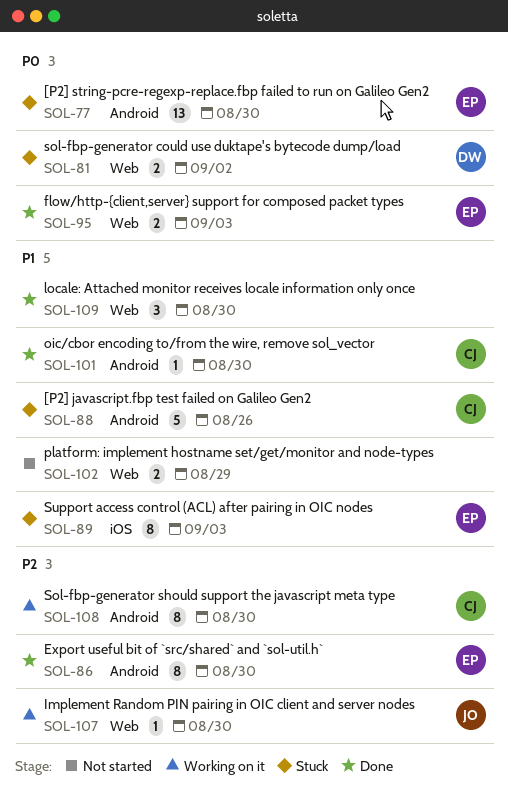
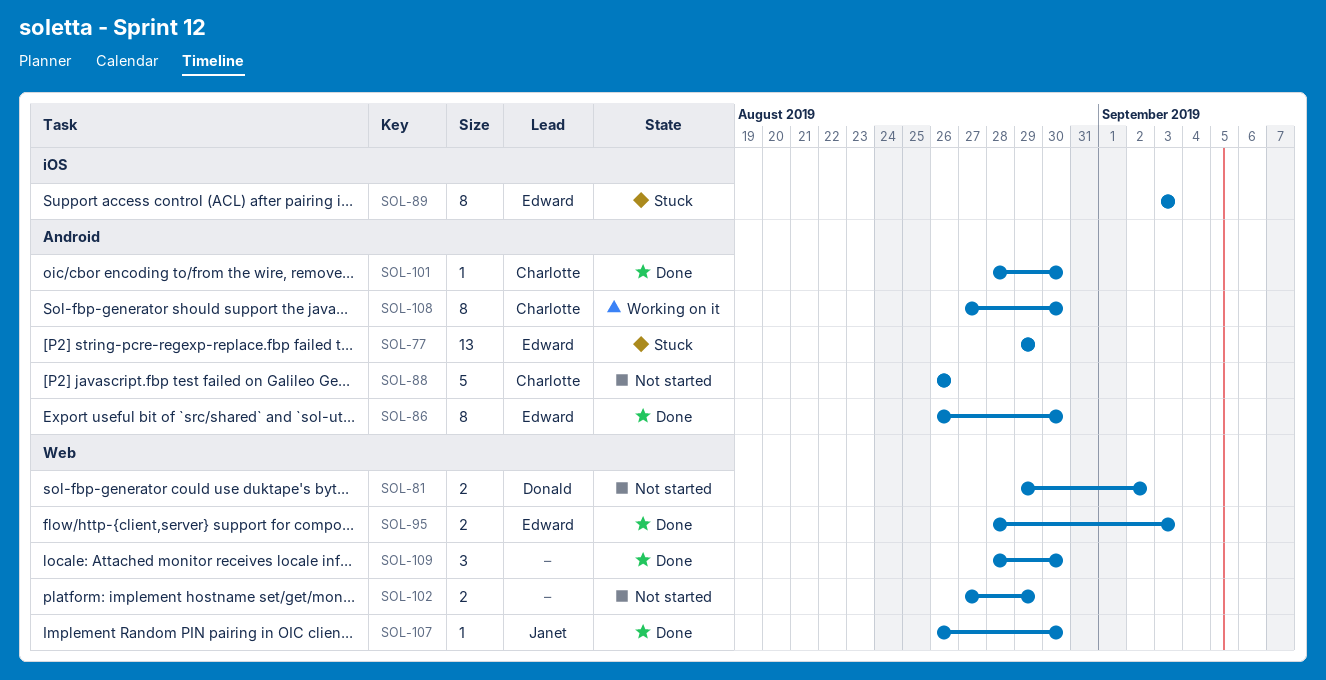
SOL-77, due: Aug 30 -> Aug 29
SOL-81, status: Stuck -> Not started
SOL-88, status: Stuck -> Not started
SOL-107, status: Working on it -> Done

